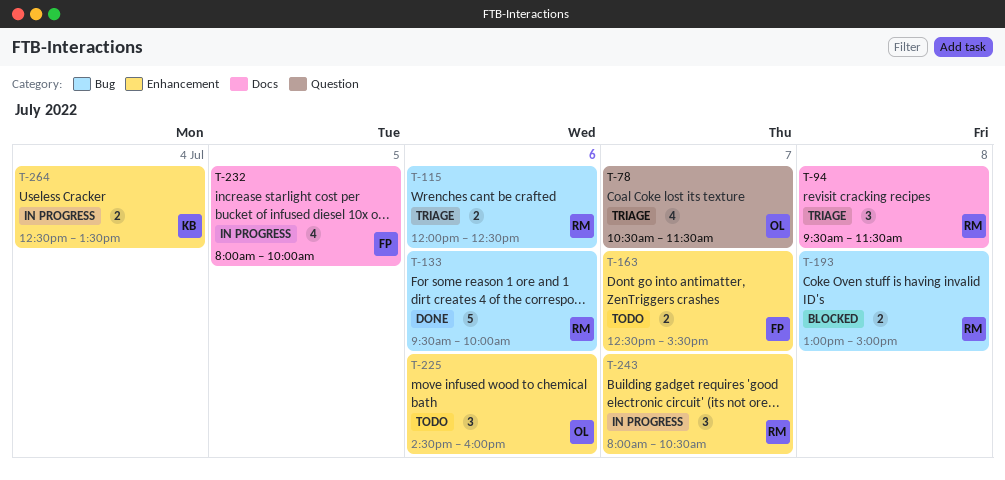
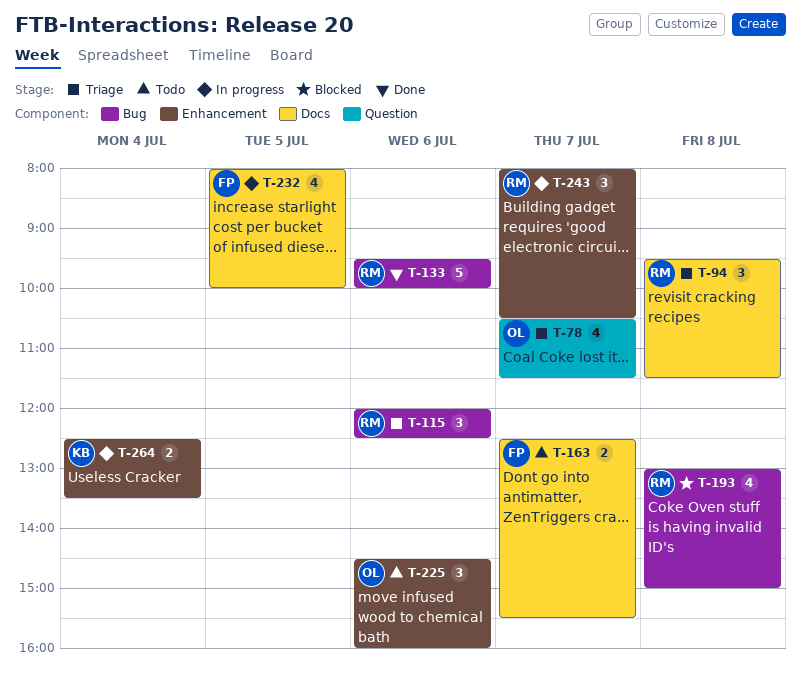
T-115, estimate: 2 -> 3
T-163, label: Enhancement -> Docs
T-193, estimate: 2 -> 4

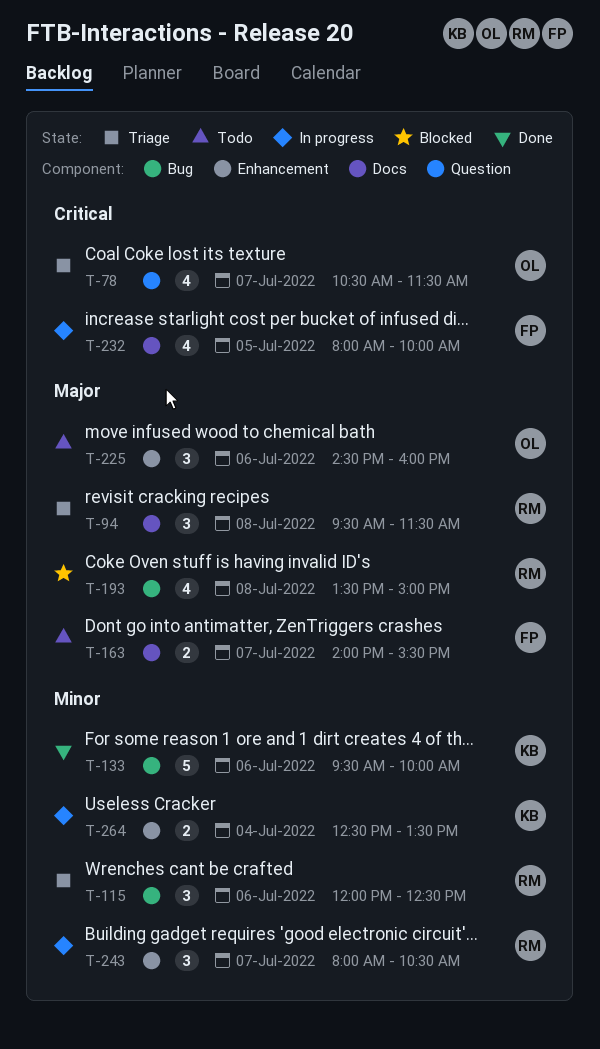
T-133, owner: RM -> KB
T-163, begins: 12:30 -> 14:00
T-193, begins: 13:00 -> 13:30

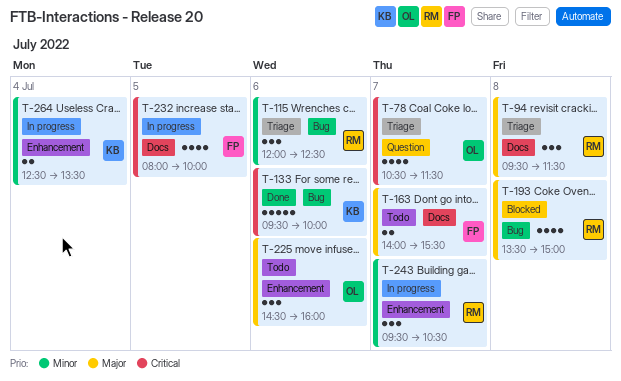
T-133, priority: Minor -> Critical
T-243, begins: 08:00 -> 09:30

